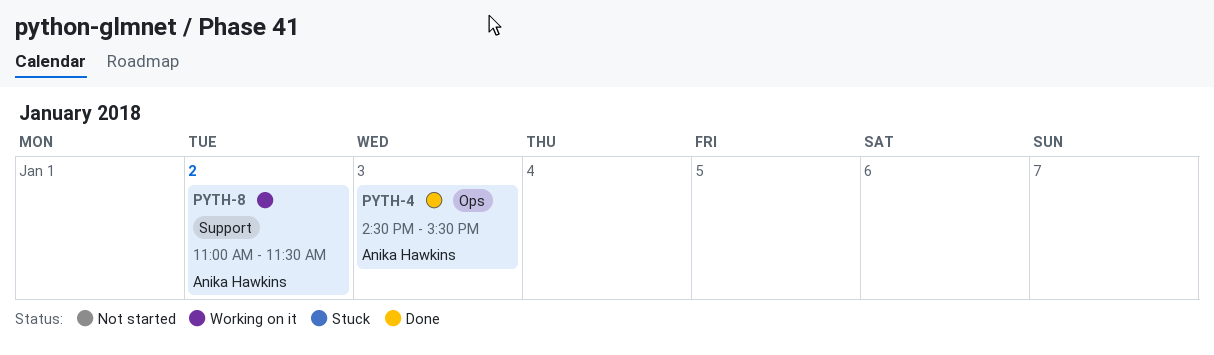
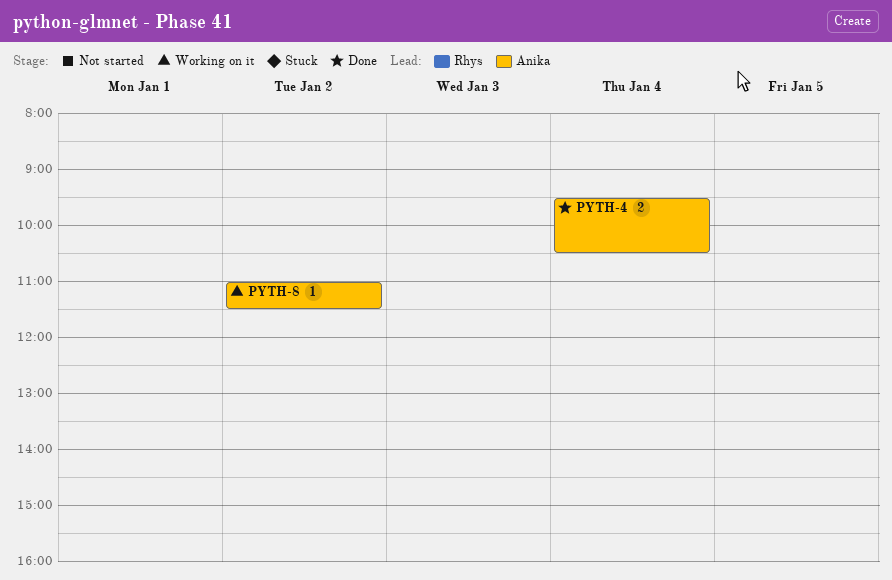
PYTH-4, day: Jan 3 -> Jan 4
PYTH-4, begins: 14:30 -> 09:30
PYTH-4, ends: 15:30 -> 10:30

